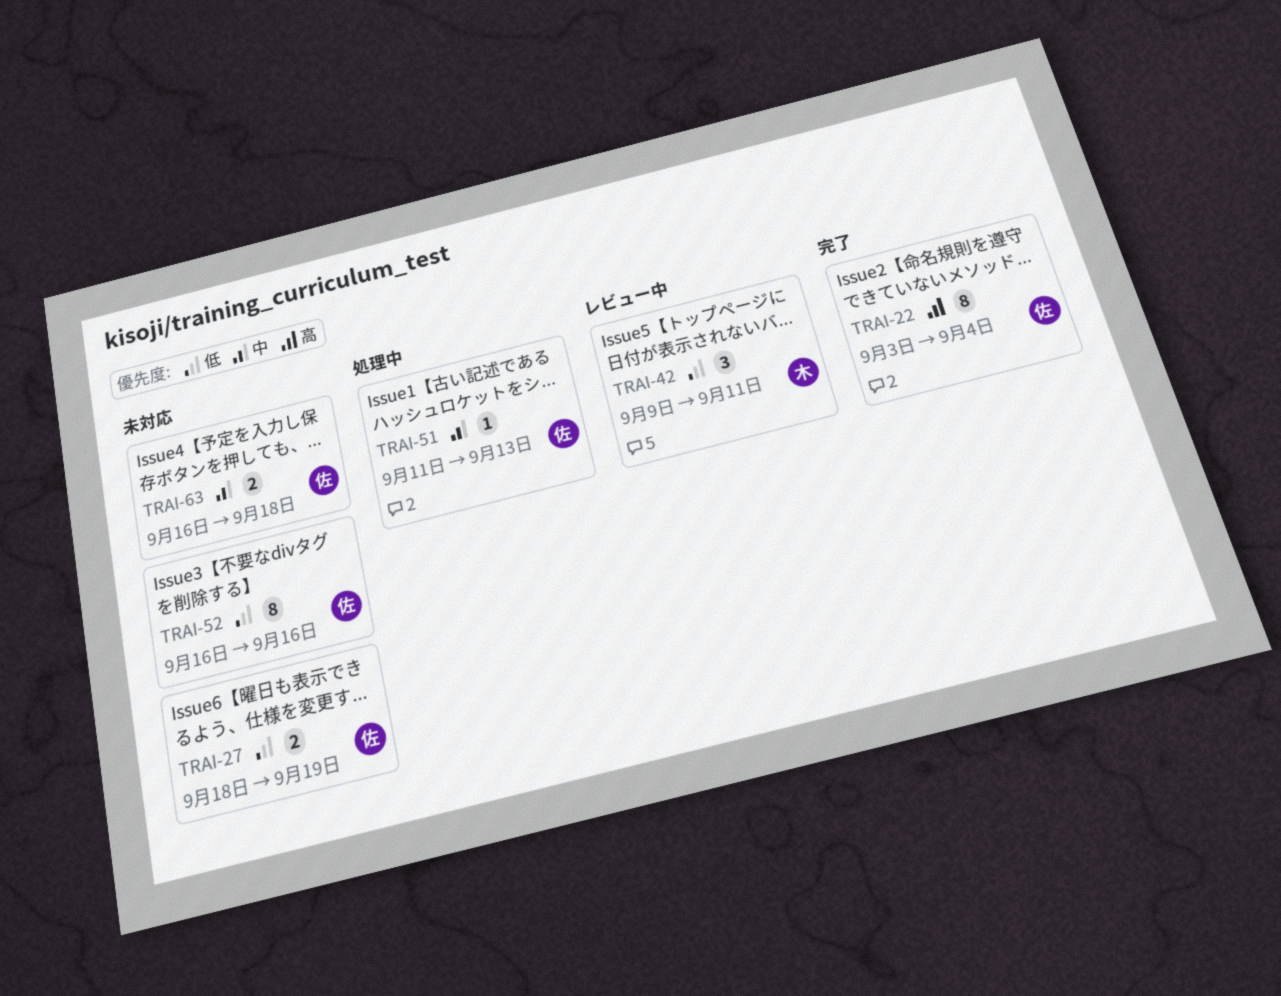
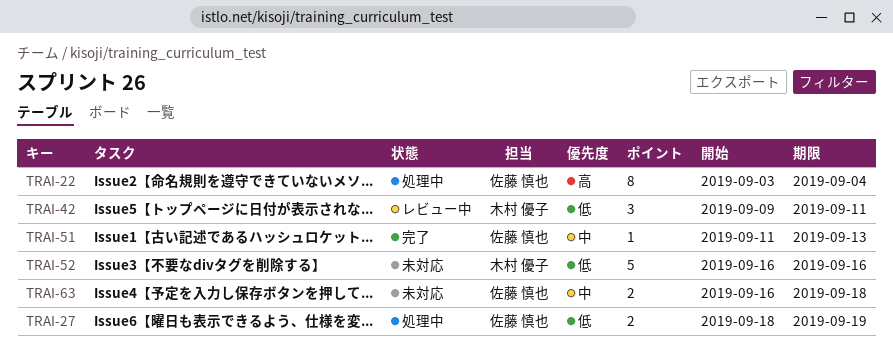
TRAI-22, status: 完了 -> 処理中
TRAI-27, status: 未対応 -> 処理中
TRAI-51, status: 処理中 -> 完了
TRAI-52, owner: 佐藤 慎也 -> 木村 優子
TRAI-52, estimate: 8 -> 5

